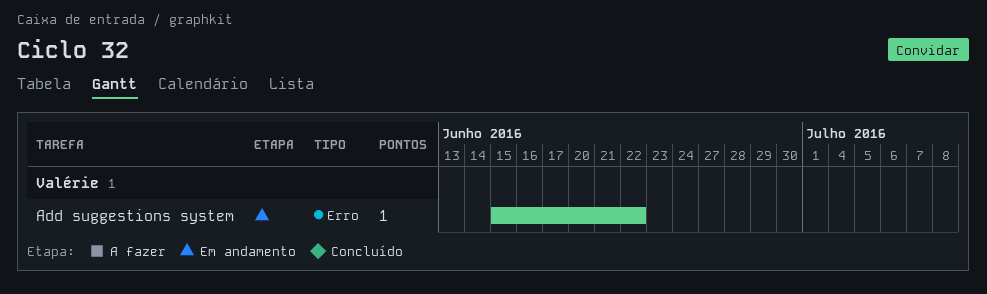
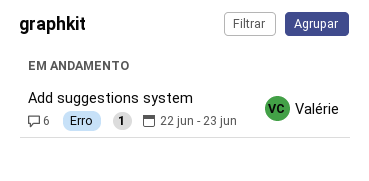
Add suggestions system, start: Jun 15 -> Jun 22
Add suggestions system, due: Jun 22 -> Jun 23

